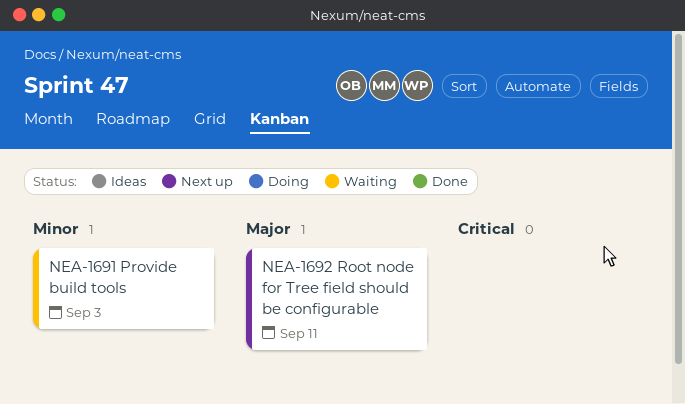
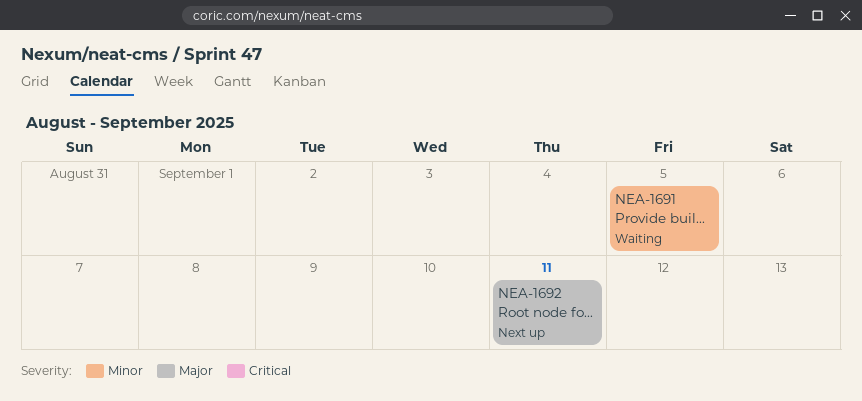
NEA-1691, due: Sep 3 -> Sep 5

